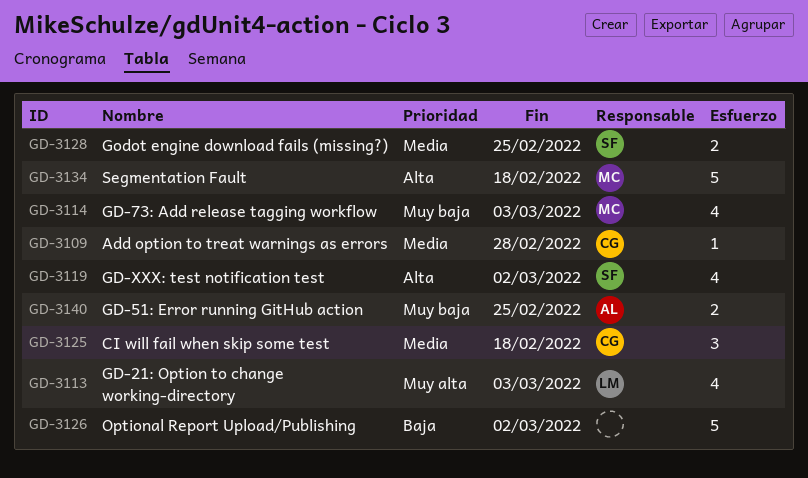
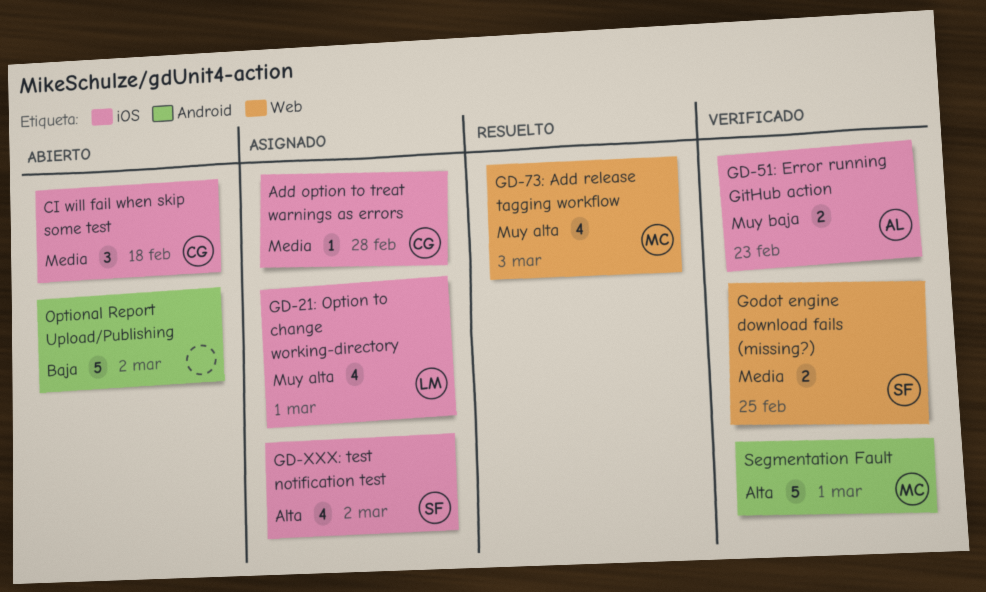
GD-21: Option to change working-directory, due: Mar 3 -> Mar 1
GD-51: Error running GitHub action, due: Feb 25 -> Feb 23
GD-73: Add release tagging workflow, priority: Muy baja -> Muy alta
Segmentation Fault, due: Feb 18 -> Mar 1

